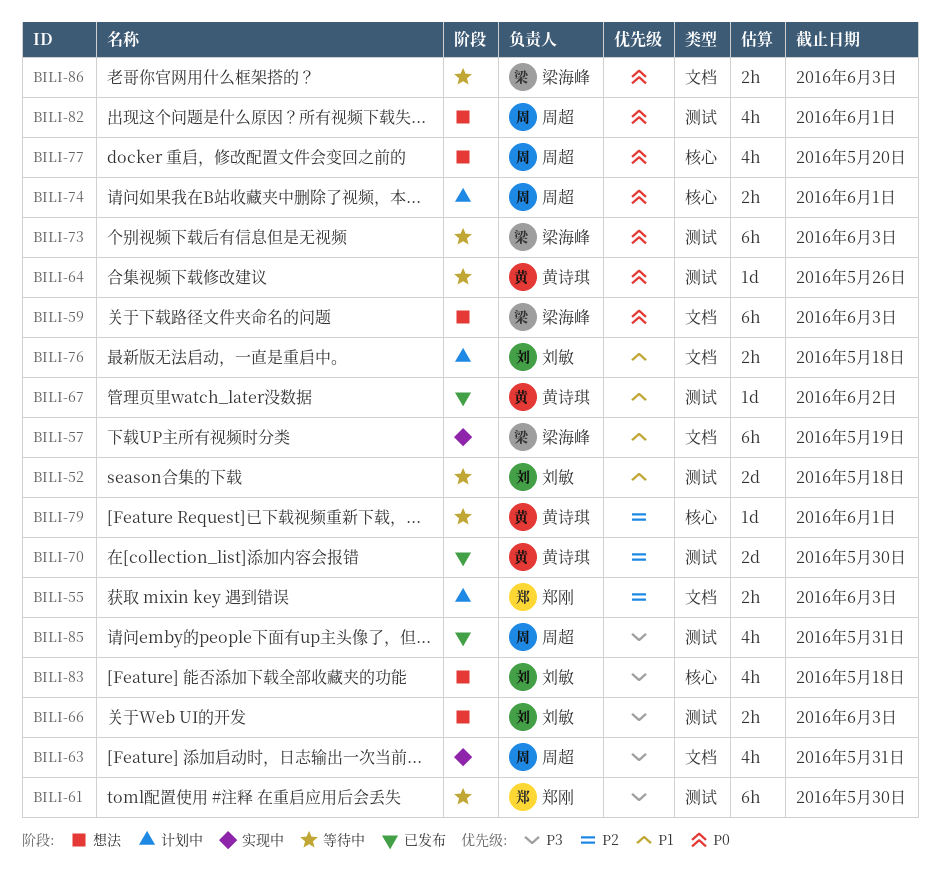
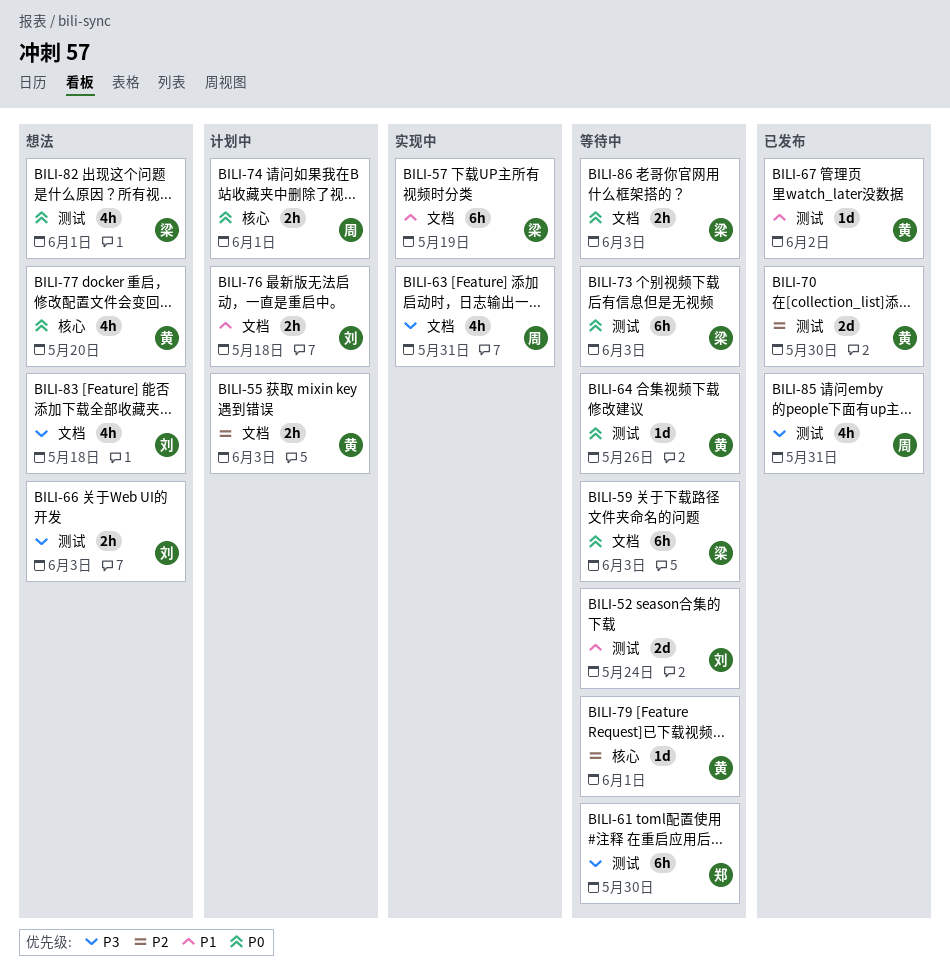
BILI-52, due: May 18 -> May 24
BILI-55, owner: 郑刚 -> 黄诗琪
BILI-59, status: 想法 -> 等待中
BILI-77, owner: 周超 -> 黄诗琪
BILI-82, owner: 周超 -> 梁海峰
BILI-83, label: 核心 -> 文档

